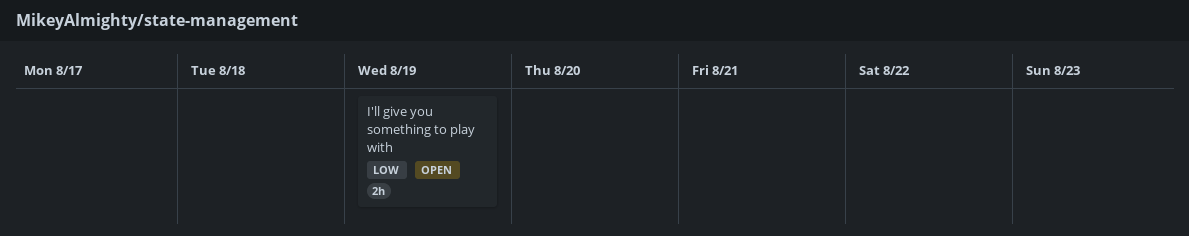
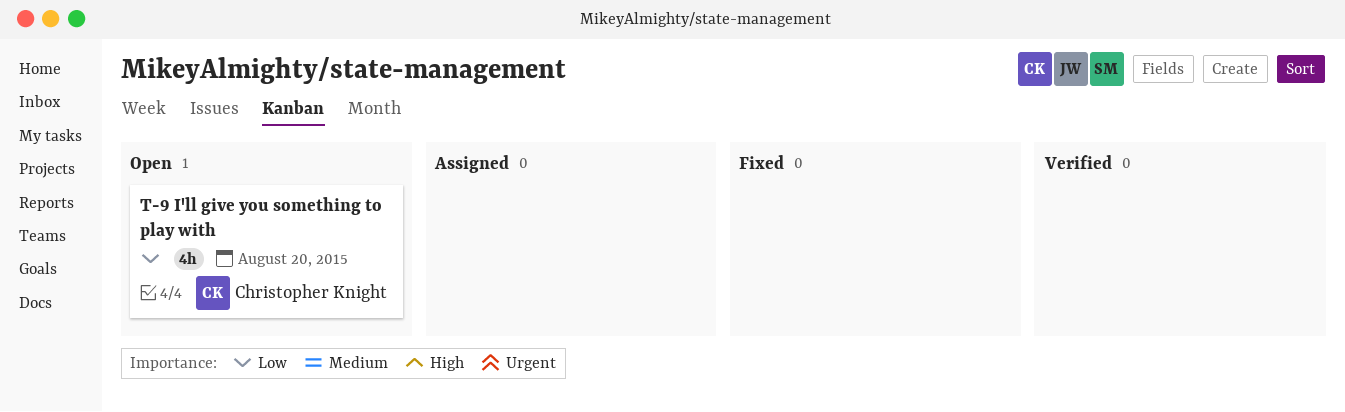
I'll give you something to play with, estimate: 2h -> 4h
I'll give you something to play with, due: Aug 19 -> Aug 20

